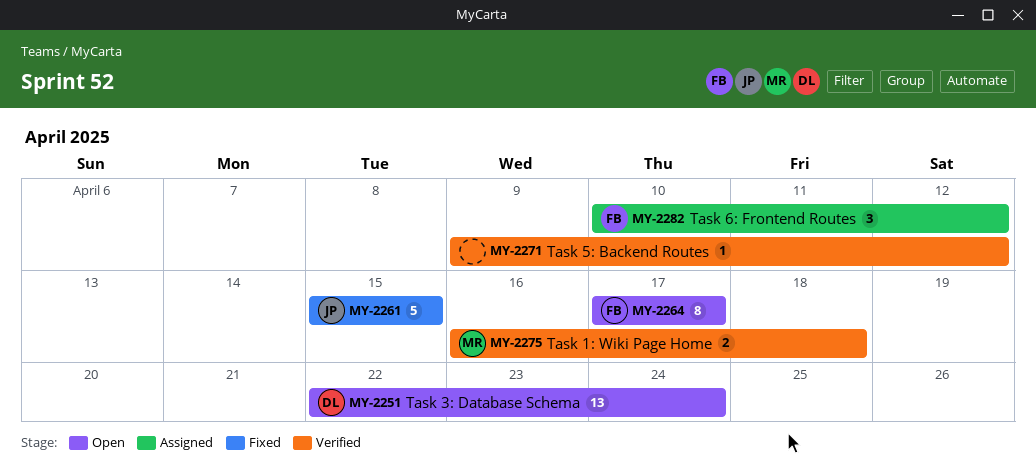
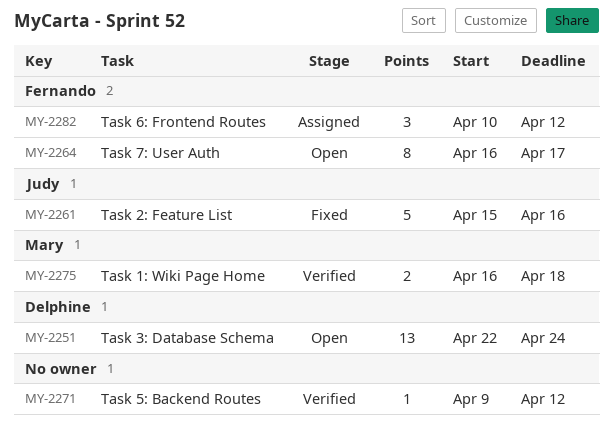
MY-2261, due: Apr 15 -> Apr 16
MY-2264, start: Apr 17 -> Apr 16

